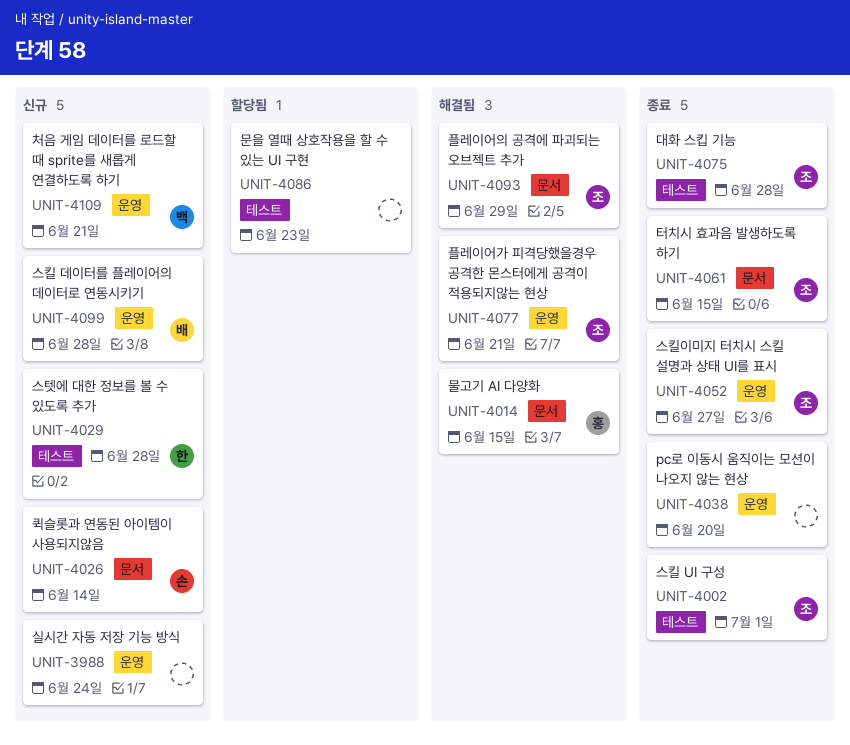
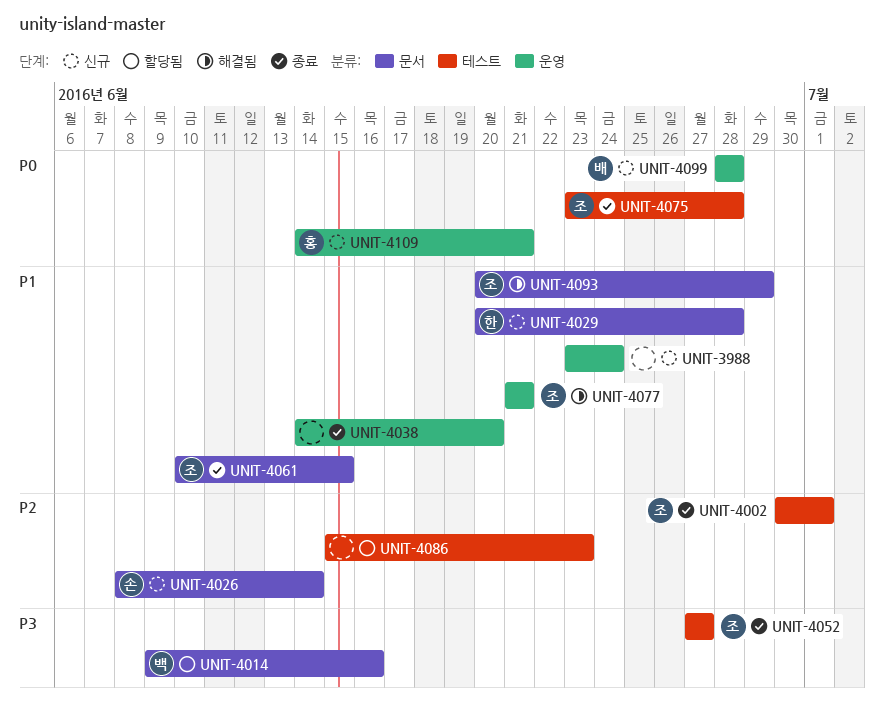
UNIT-4014, status: 해결됨 -> 할당됨
UNIT-4014, owner: 홍 -> 백
UNIT-4014, due: Jun 15 -> Jun 16
UNIT-4029, label: 테스트 -> 문서
UNIT-4052, label: 운영 -> 테스트
UNIT-4109, owner: 백 -> 홍

